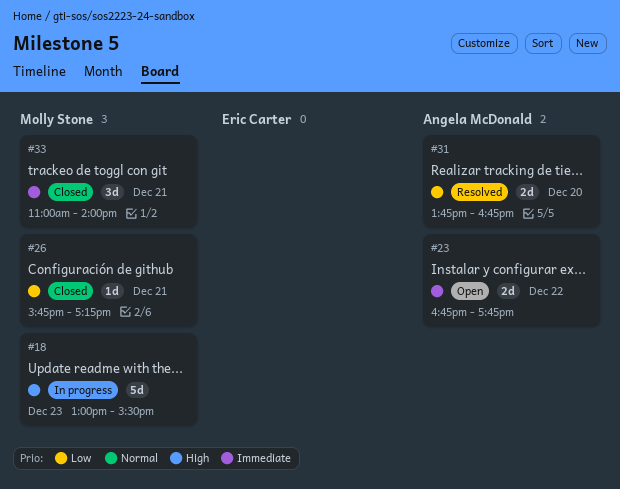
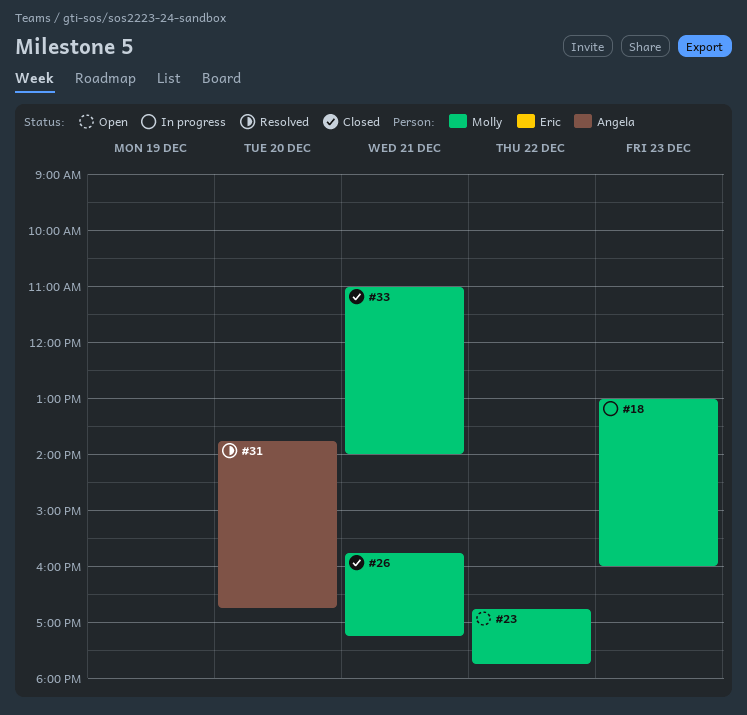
#18, ends: 15:30 -> 16:00
#23, owner: Angela McDonald -> Molly Stone

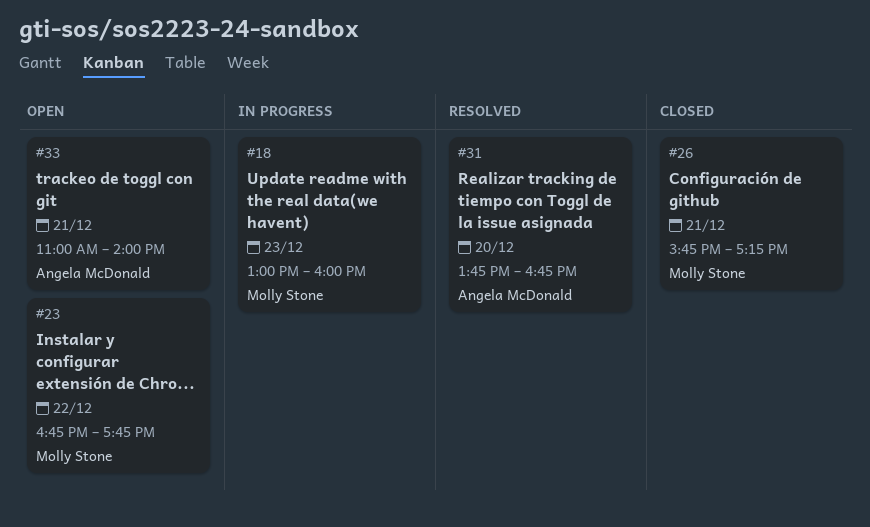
#33, status: Closed -> Open
#33, owner: Molly Stone -> Angela McDonald

